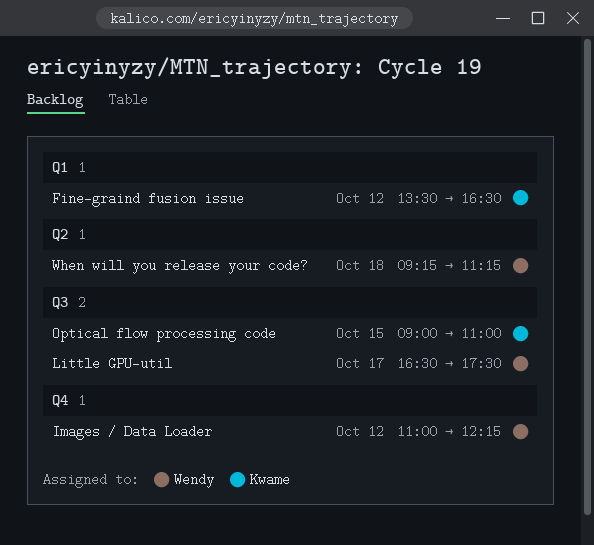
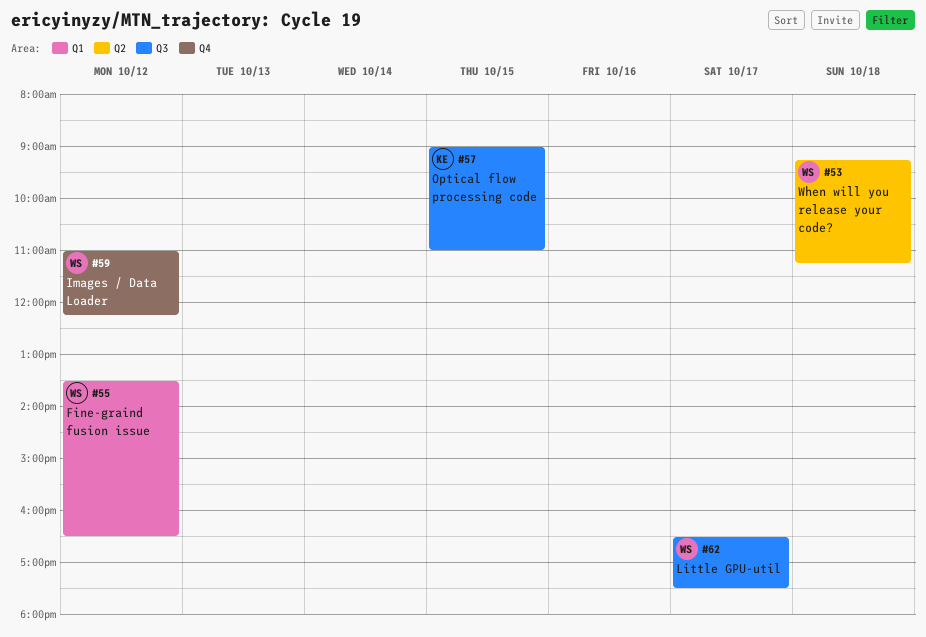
Fine-graind fusion issue, owner: Kwame -> Wendy

